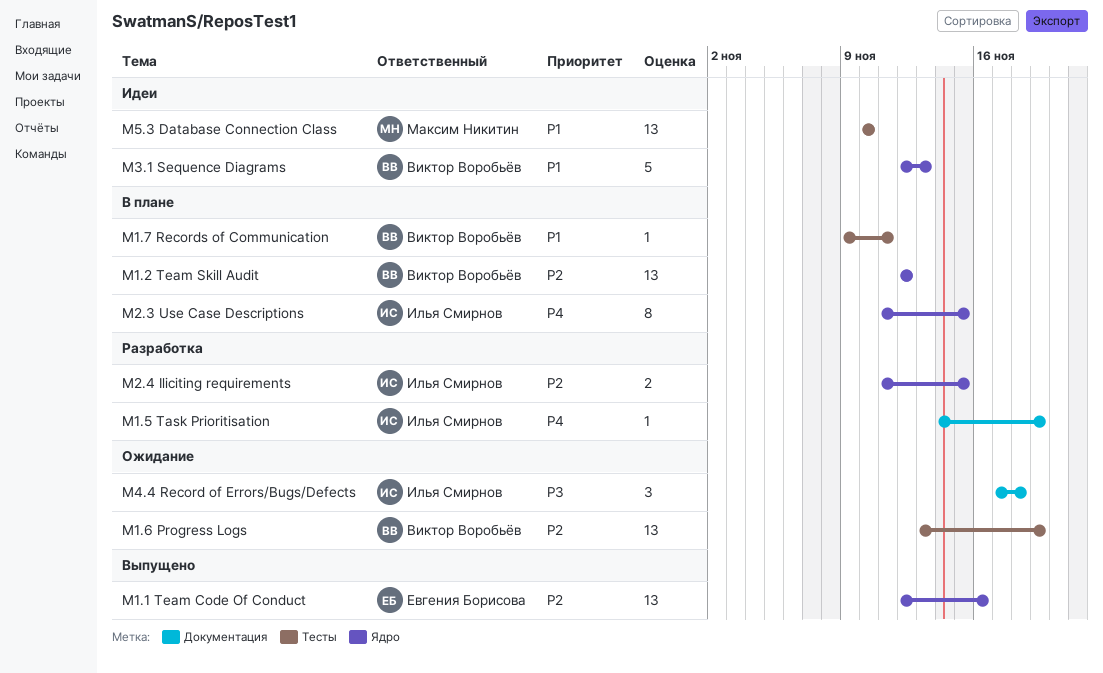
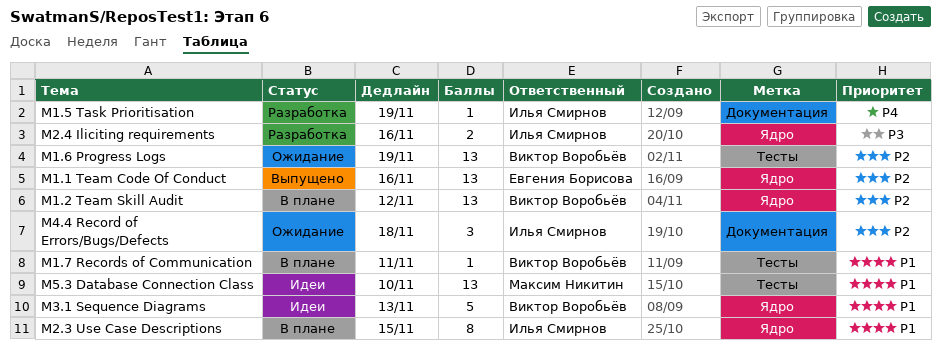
M2.3 Use Case Descriptions, priority: P4 -> P1
M2.4 Iliciting requirements, priority: P2 -> P3
M2.4 Iliciting requirements, due: Nov 15 -> Nov 16
M4.4 Record of Errors/Bugs/Defects, priority: P3 -> P2

